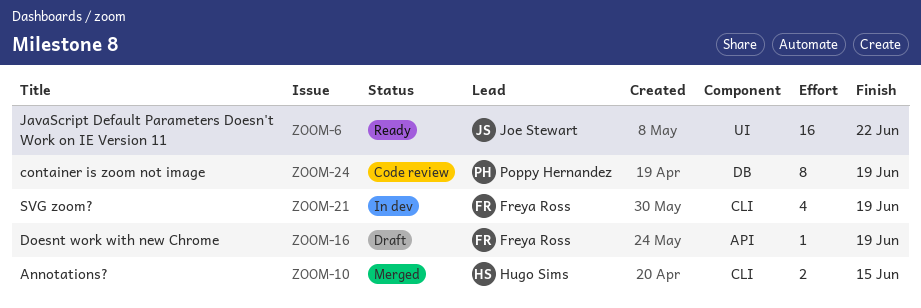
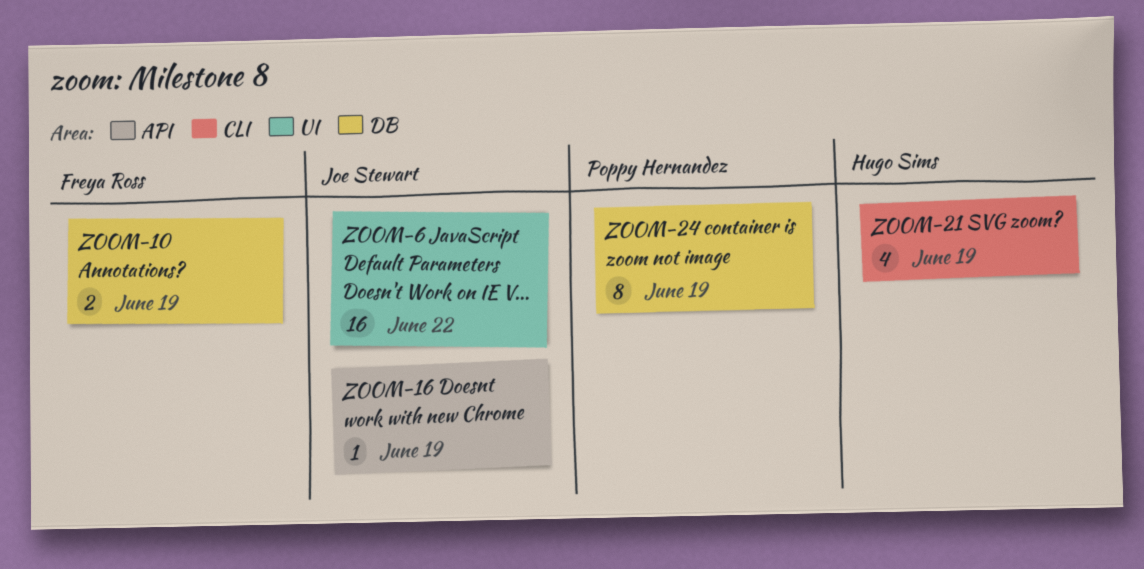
ZOOM-10, owner: Hugo Sims -> Freya Ross
ZOOM-10, label: CLI -> DB
ZOOM-10, due: Jun 15 -> Jun 19
ZOOM-16, owner: Freya Ross -> Joe Stewart
ZOOM-21, owner: Freya Ross -> Hugo Sims

